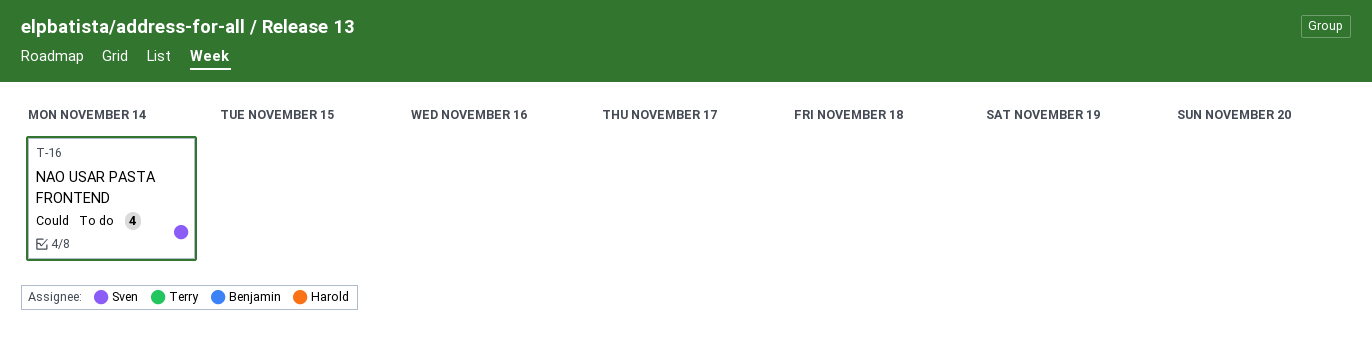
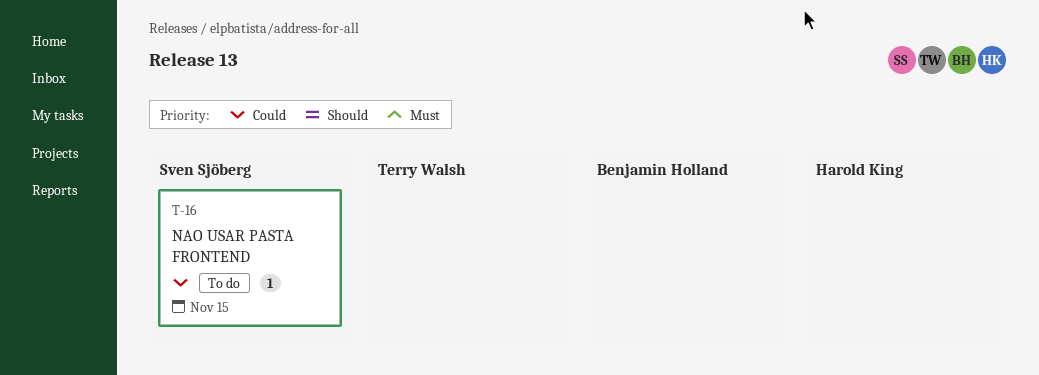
T-16, estimate: 4 -> 1
T-16, due: Nov 14 -> Nov 15

